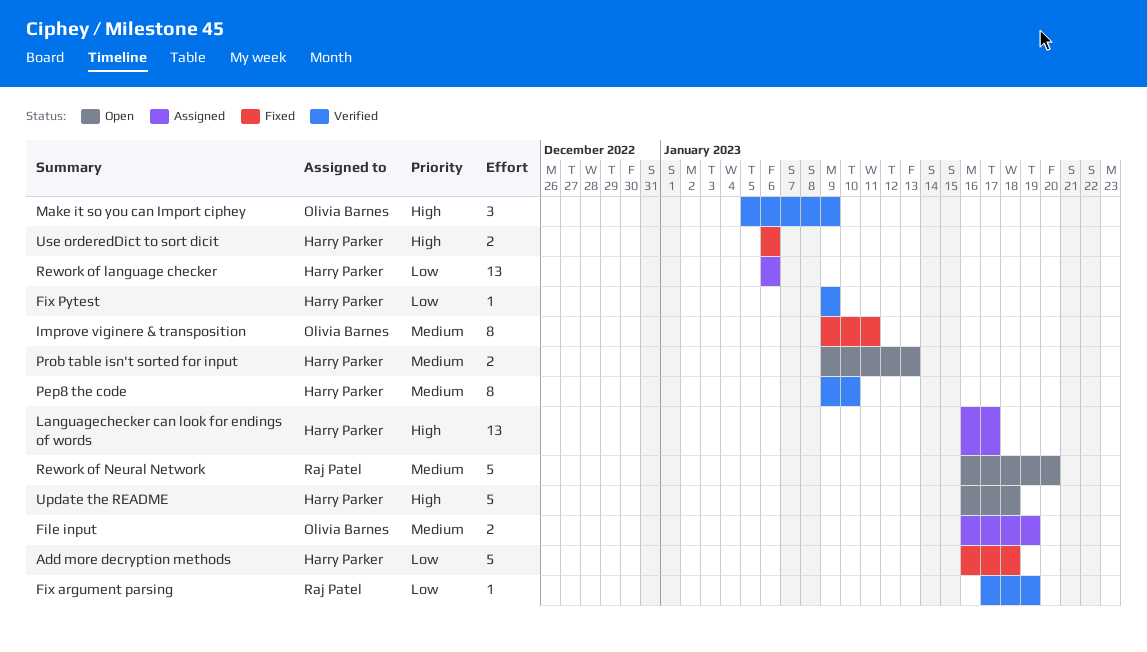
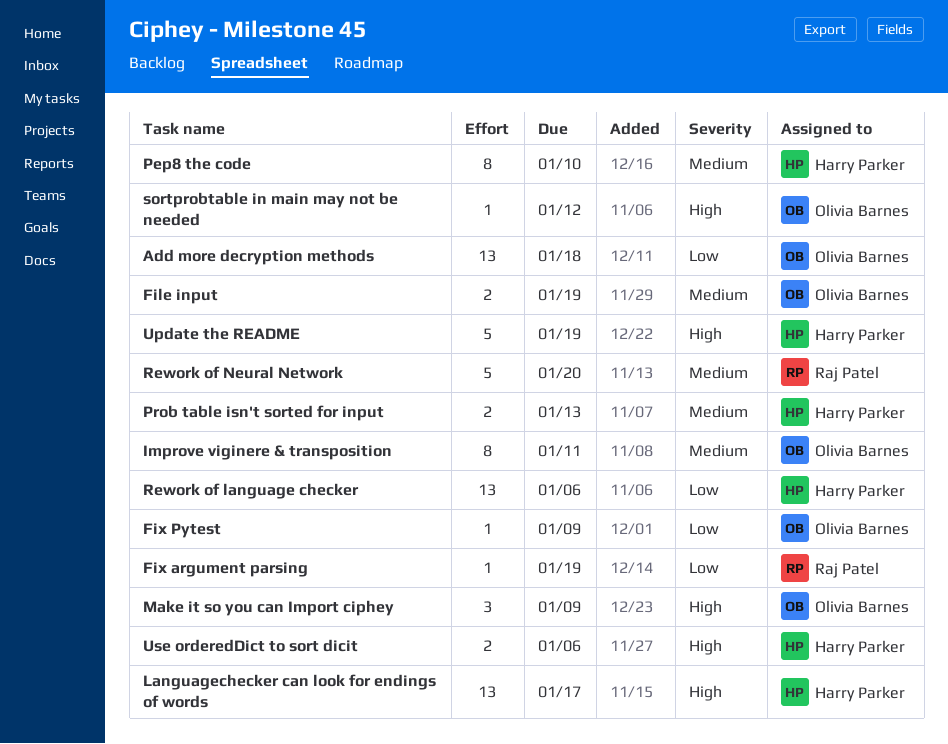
Add more decryption methods, owner: Harry Parker -> Olivia Barnes
Add more decryption methods, estimate: 5 -> 13
Fix Pytest, owner: Harry Parker -> Olivia Barnes
sortprobtable in main may not be needed: none -> present
Update the README, due: Jan 18 -> Jan 19

